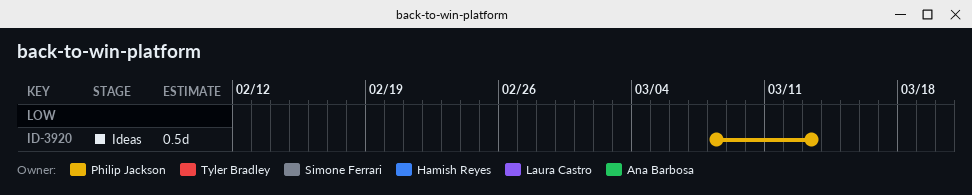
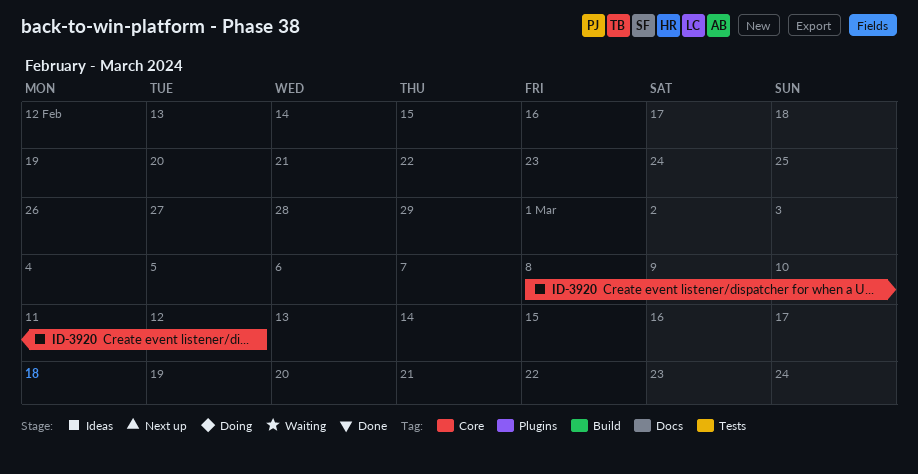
ID-3920, due: Mar 13 -> Mar 12

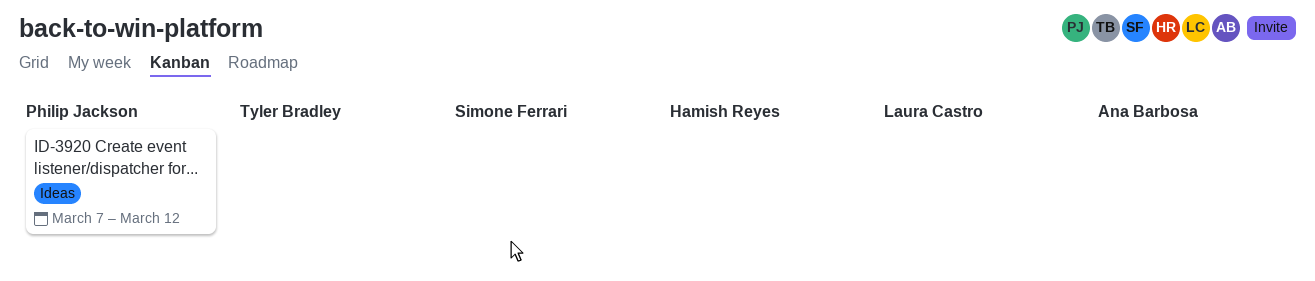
ID-3920, start: Mar 8 -> Mar 7

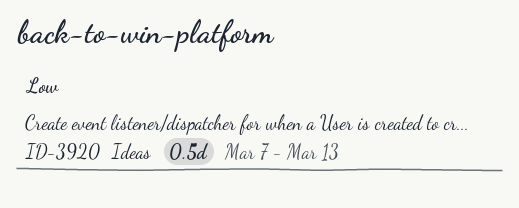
ID-3920, due: Mar 12 -> Mar 13

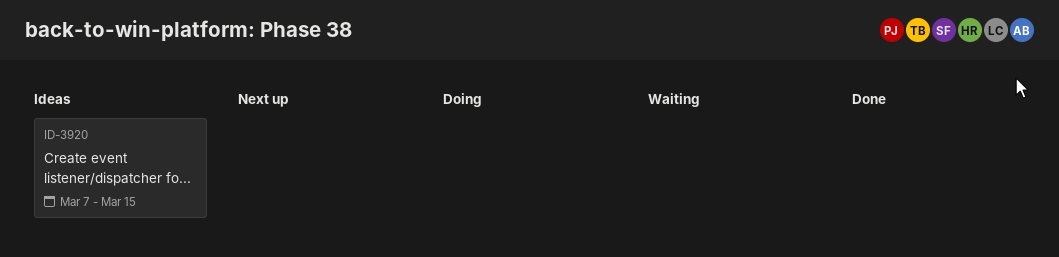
ID-3920, due: Mar 13 -> Mar 15

